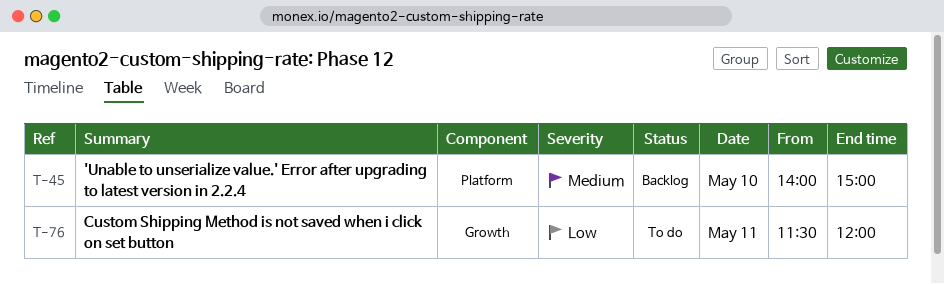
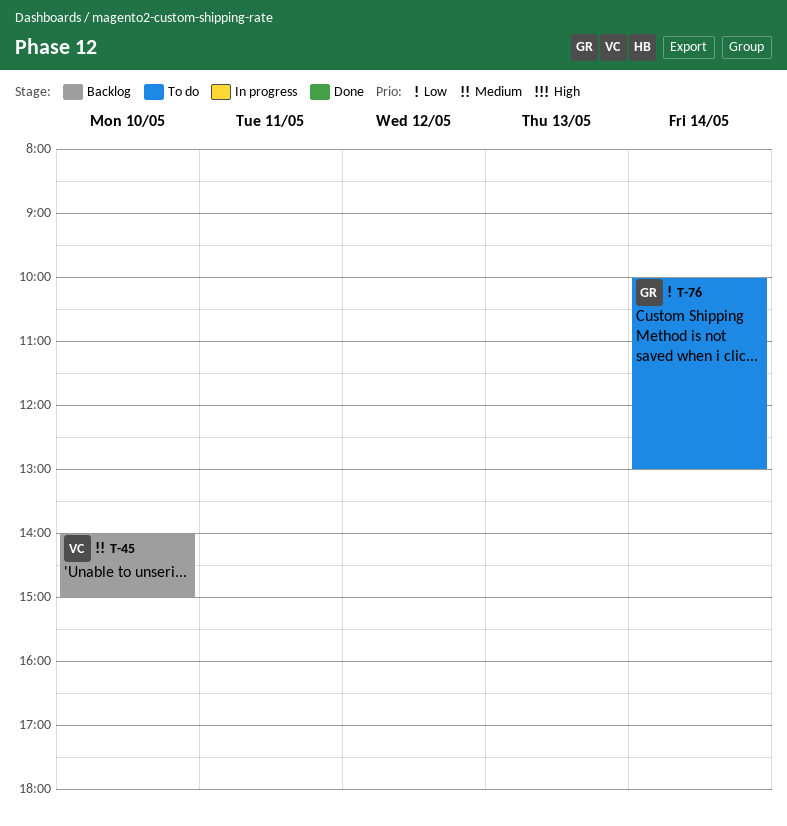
T-76, day: May 11 -> May 14
T-76, begins: 11:30 -> 10:00
T-76, ends: 12:00 -> 13:00

